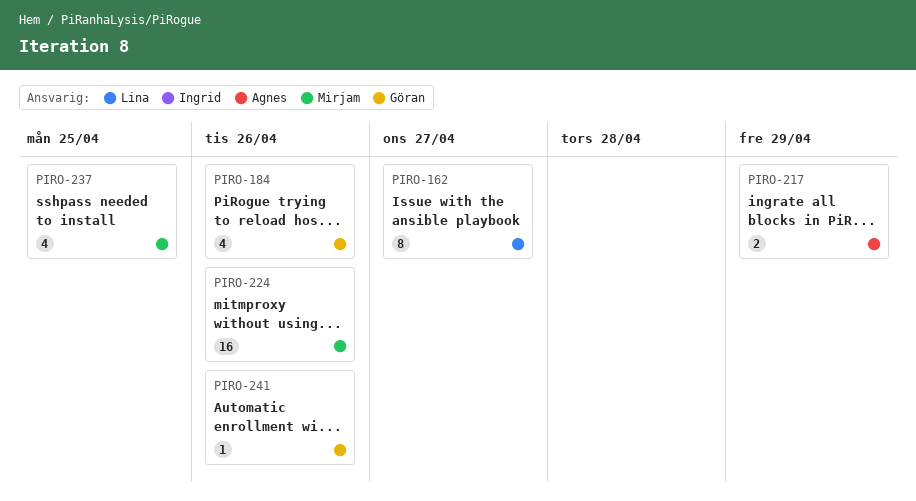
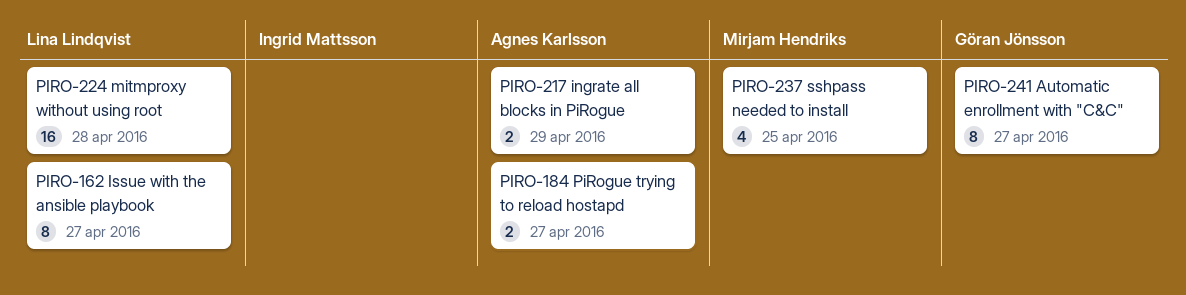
PIRO-184, owner: Göran Jönsson -> Agnes Karlsson
PIRO-184, estimate: 4 -> 2
PIRO-184, due: Apr 26 -> Apr 27
PIRO-224, owner: Mirjam Hendriks -> Lina Lindqvist
PIRO-224, due: Apr 26 -> Apr 28
PIRO-241, estimate: 1 -> 8
PIRO-241, due: Apr 26 -> Apr 27

